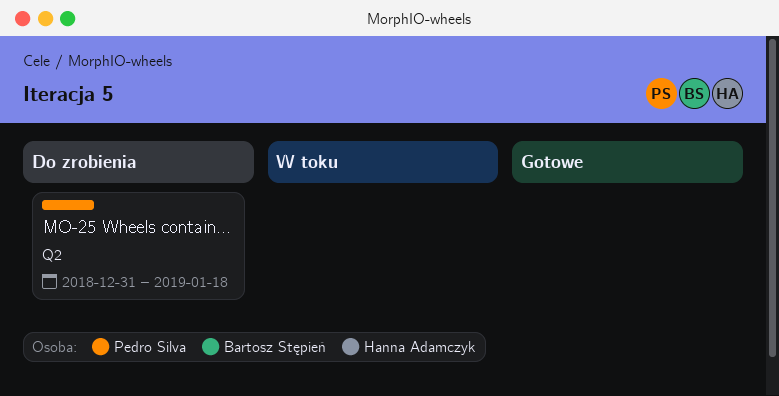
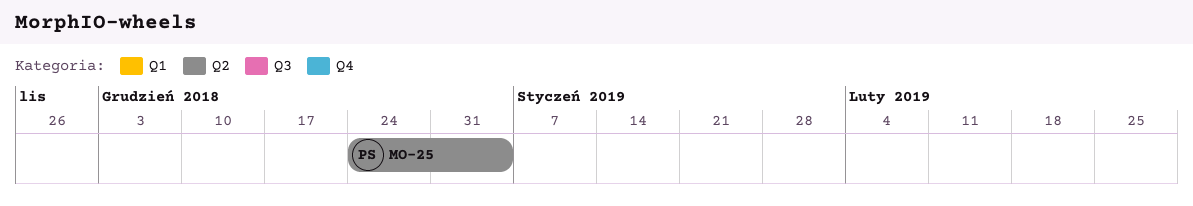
MO-25, start: Dec 31 -> Dec 24
MO-25, due: Jan 18 -> Jan 4

